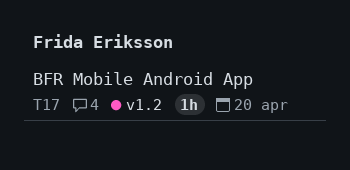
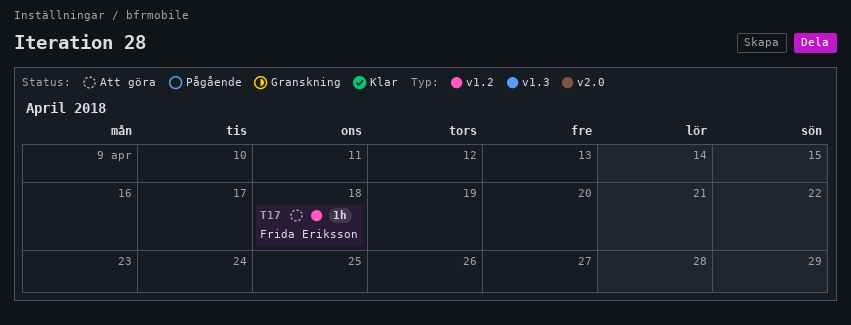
T17, due: Apr 20 -> Apr 18

